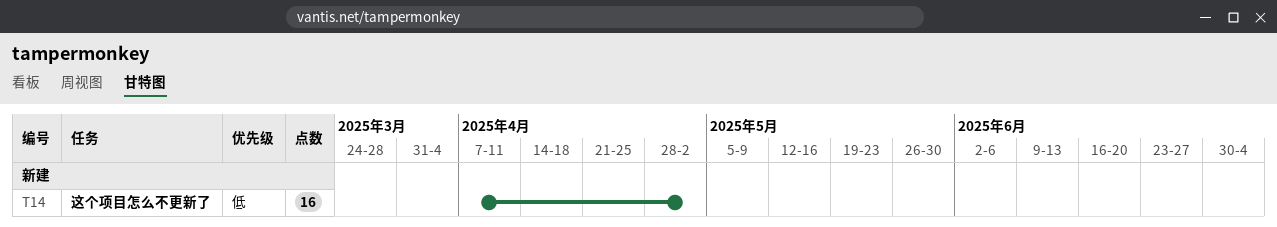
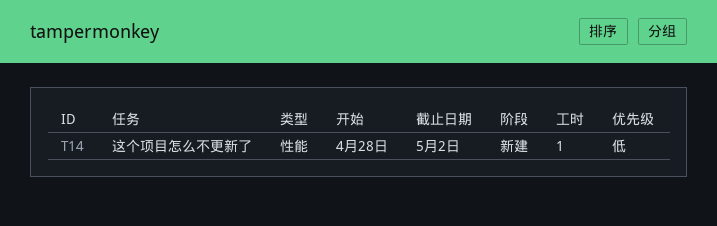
T14, estimate: 16 -> 1
T14, start: Apr 7 -> Apr 28

